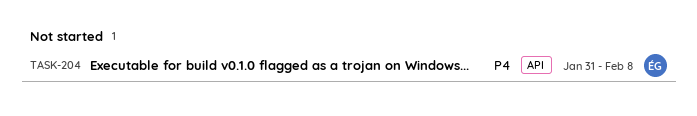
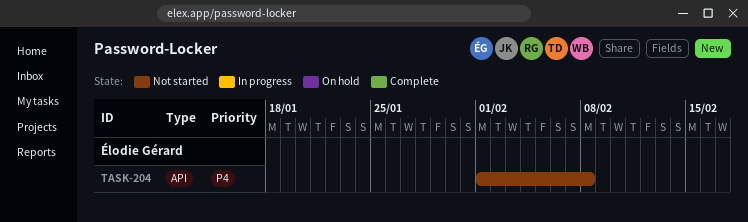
TASK-204, start: Jan 31 -> Feb 1

